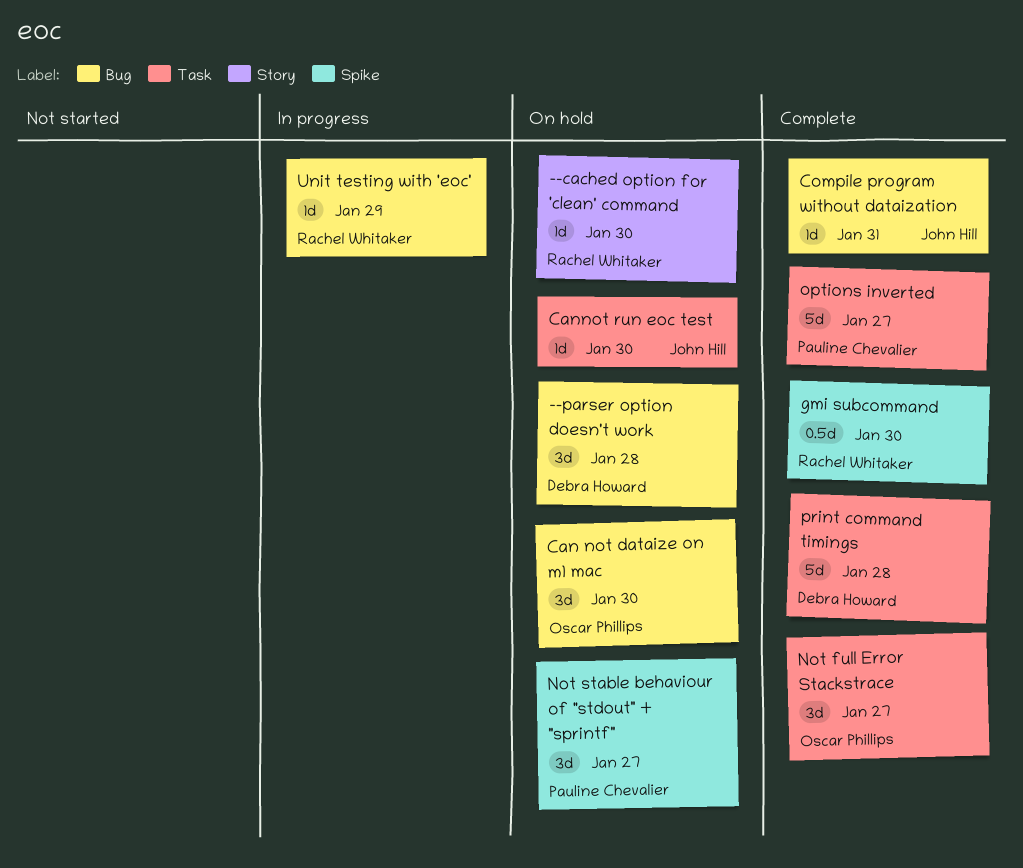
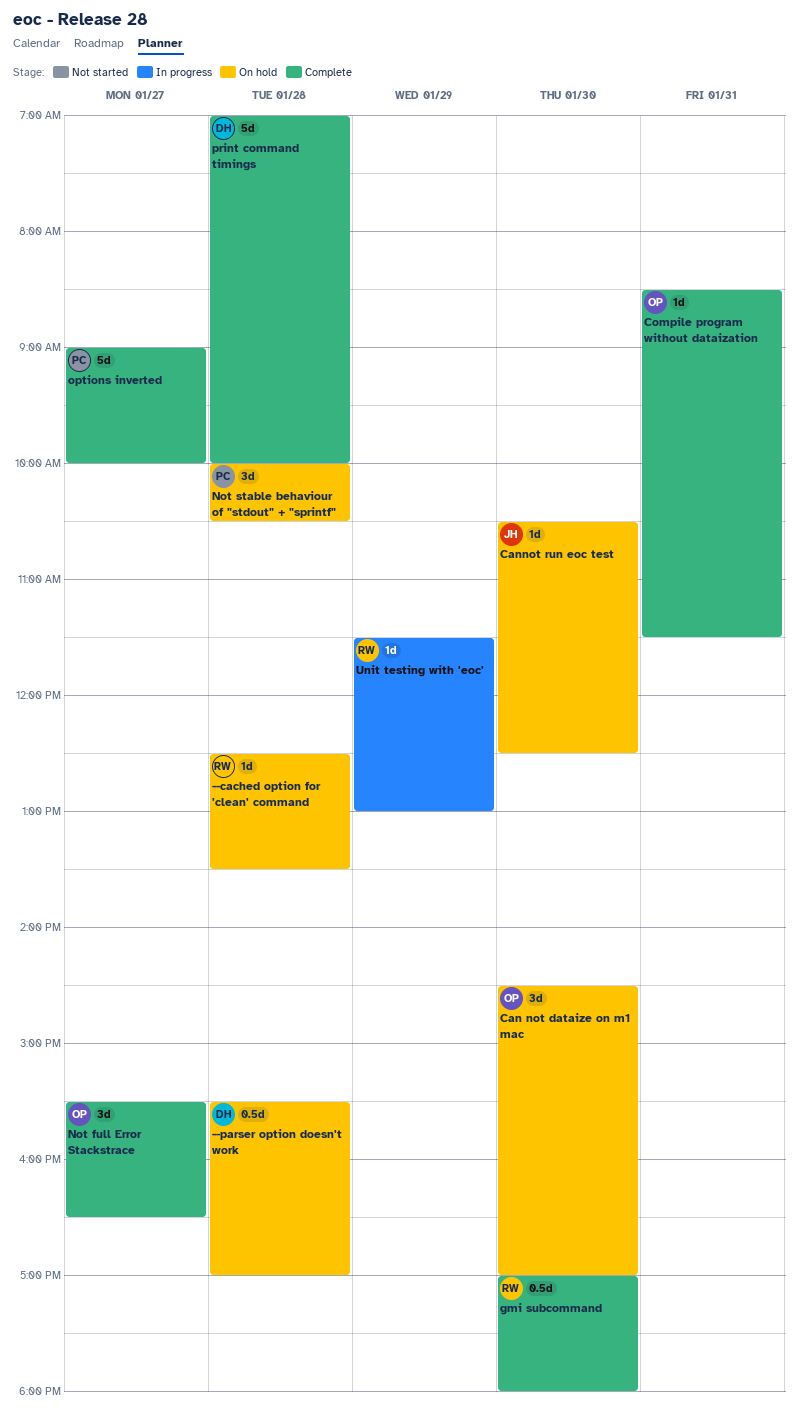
--cached option for 'clean' command, day: Jan 30 -> Jan 28
--parser option doesn't work, estimate: 3d -> 0.5d
Compile program without dataization, owner: John Hill -> Oscar Phillips
Not stable behaviour of "stdout" + "sprintf", day: Jan 27 -> Jan 28

